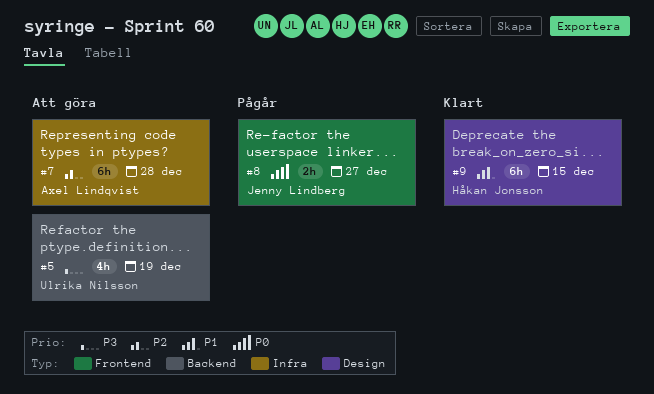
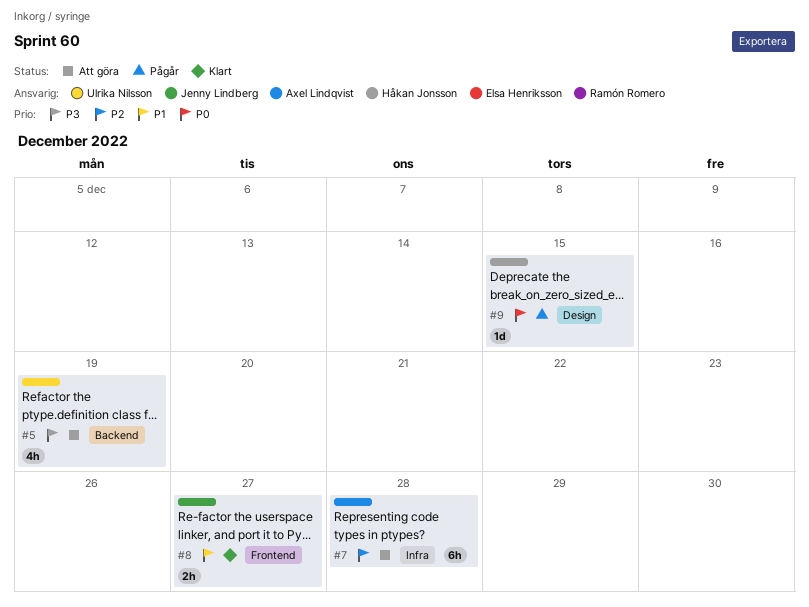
#8, status: Pågår -> Klart
#8, priority: P0 -> P1
#9, status: Klart -> Pågår
#9, priority: P1 -> P0
#9, estimate: 6h -> 1d

